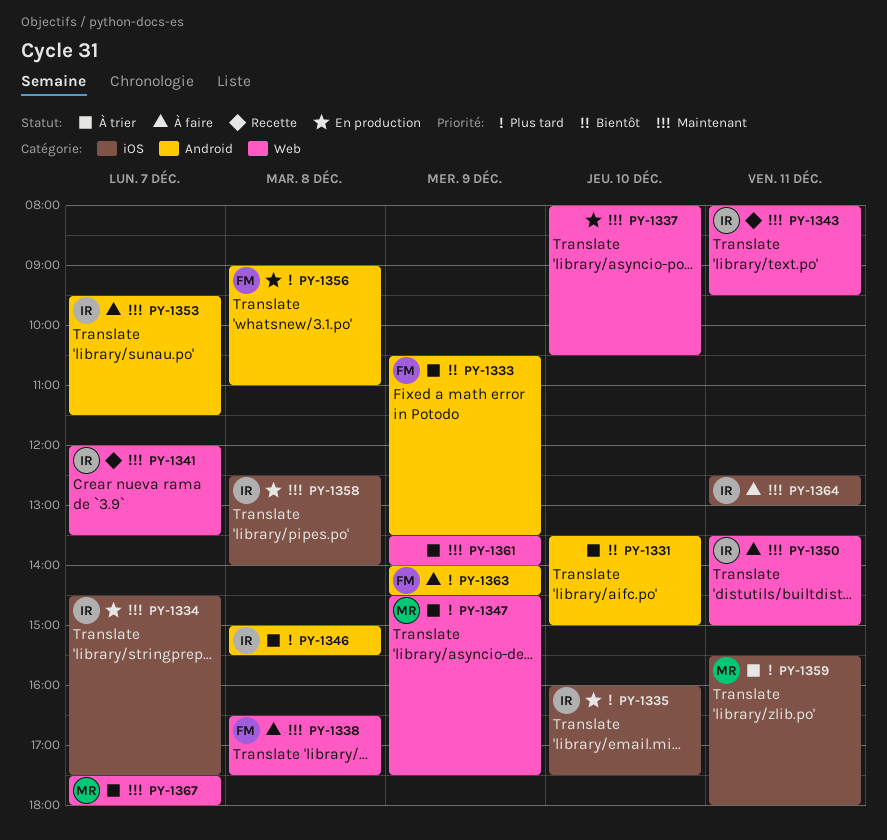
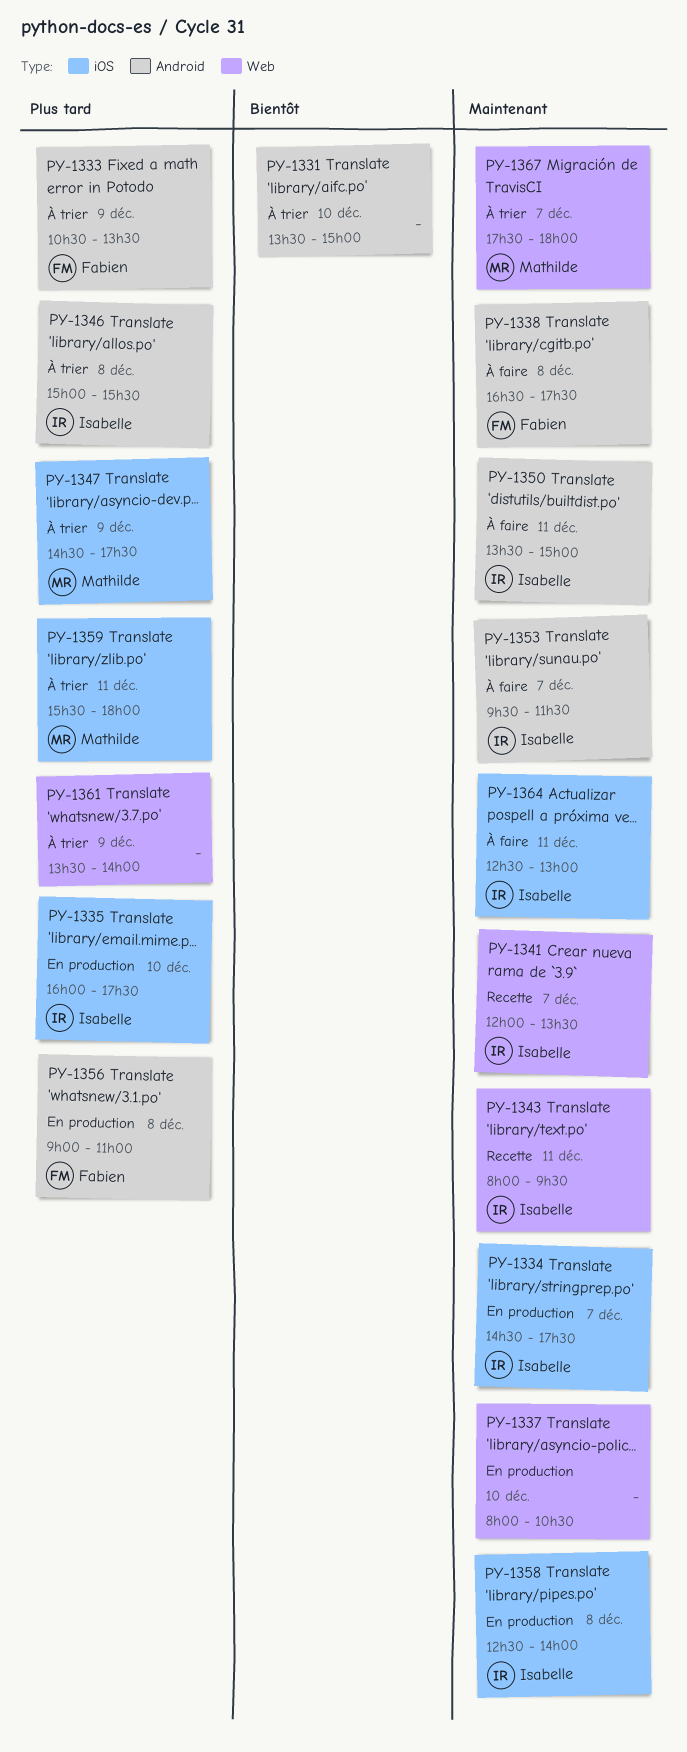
PY-1333, priority: Bientôt -> Plus tard
PY-1338, label: Web -> Android
PY-1347, label: Web -> iOS
PY-1350, label: Web -> Android
PY-1361, priority: Maintenant -> Plus tard
PY-1363: present -> none

